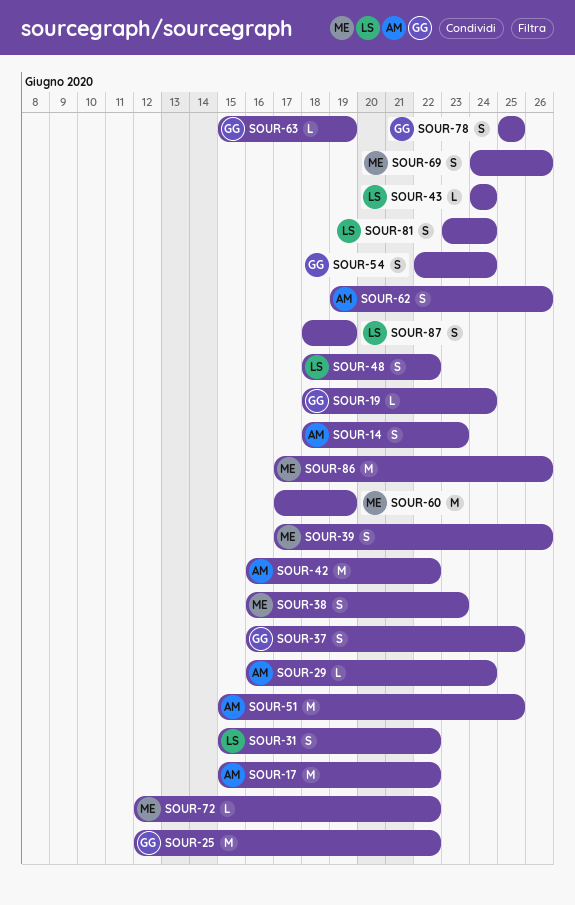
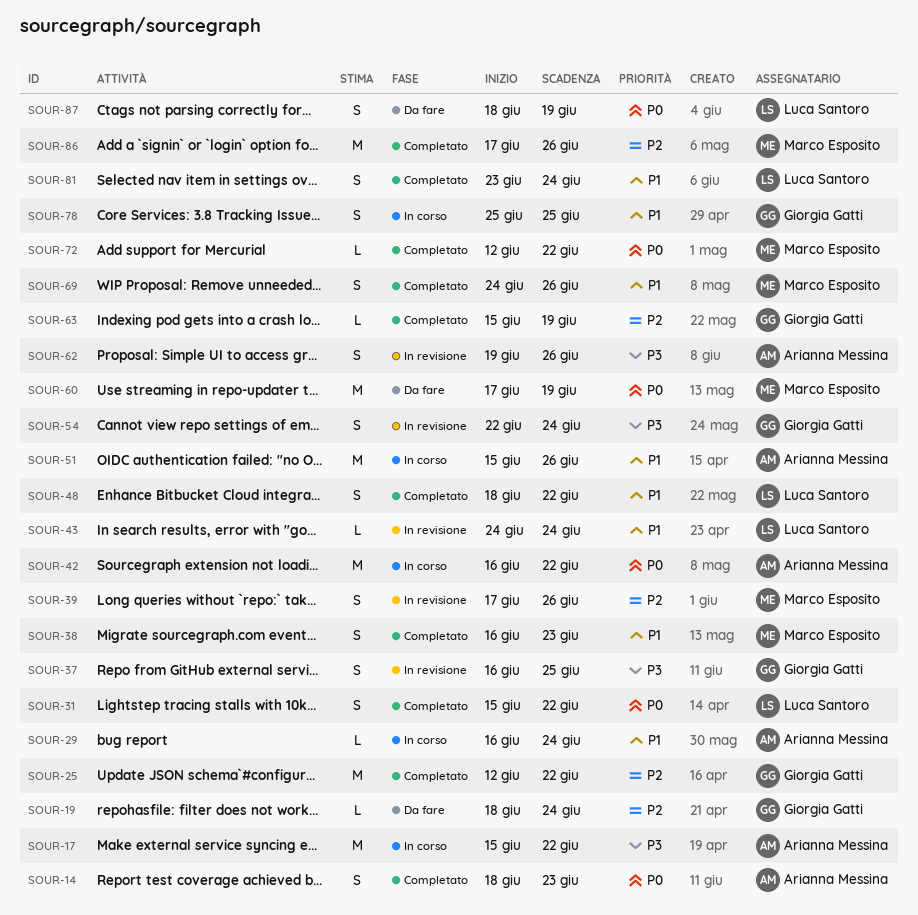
SOUR-51, due: Jun 25 -> Jun 26

